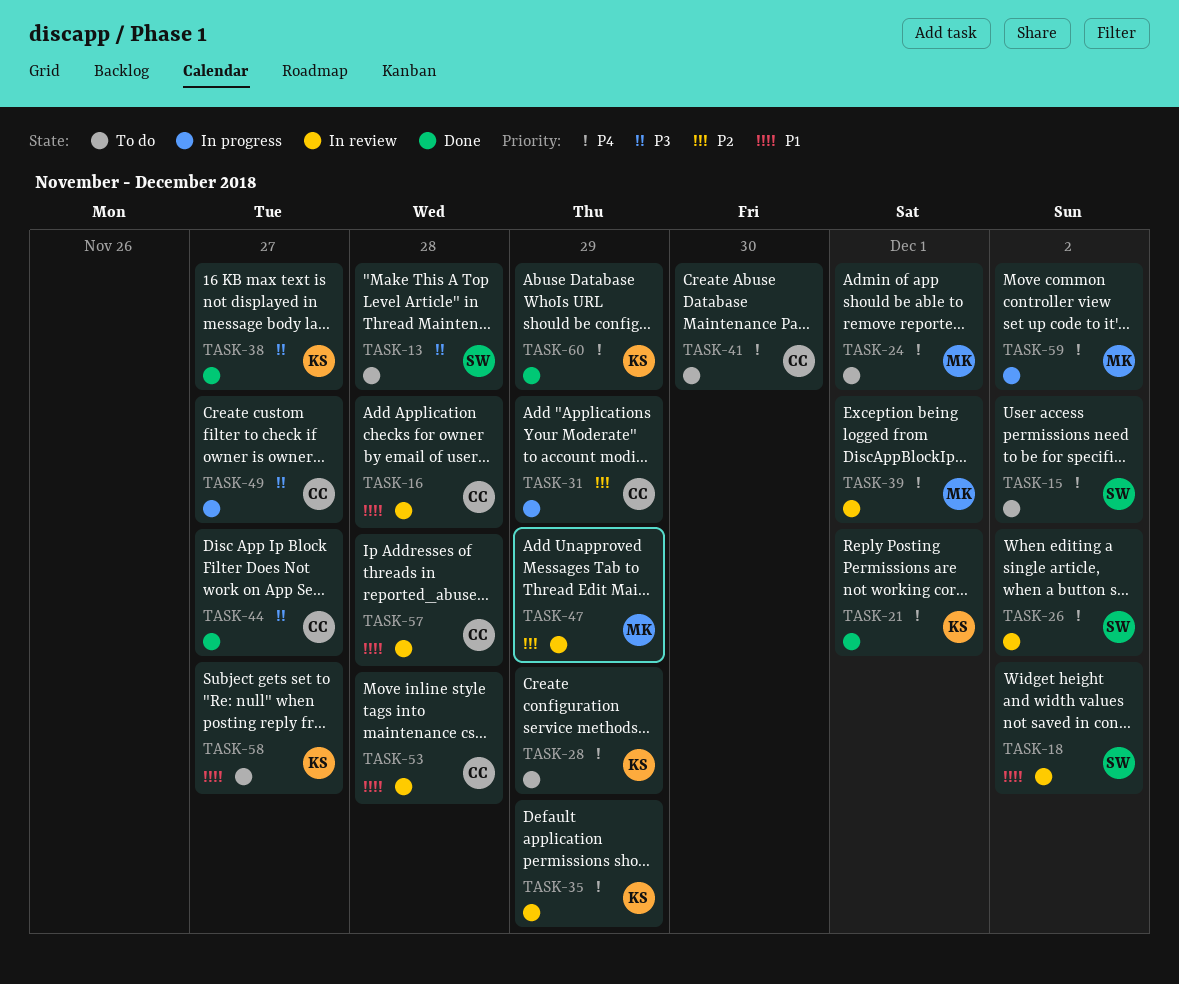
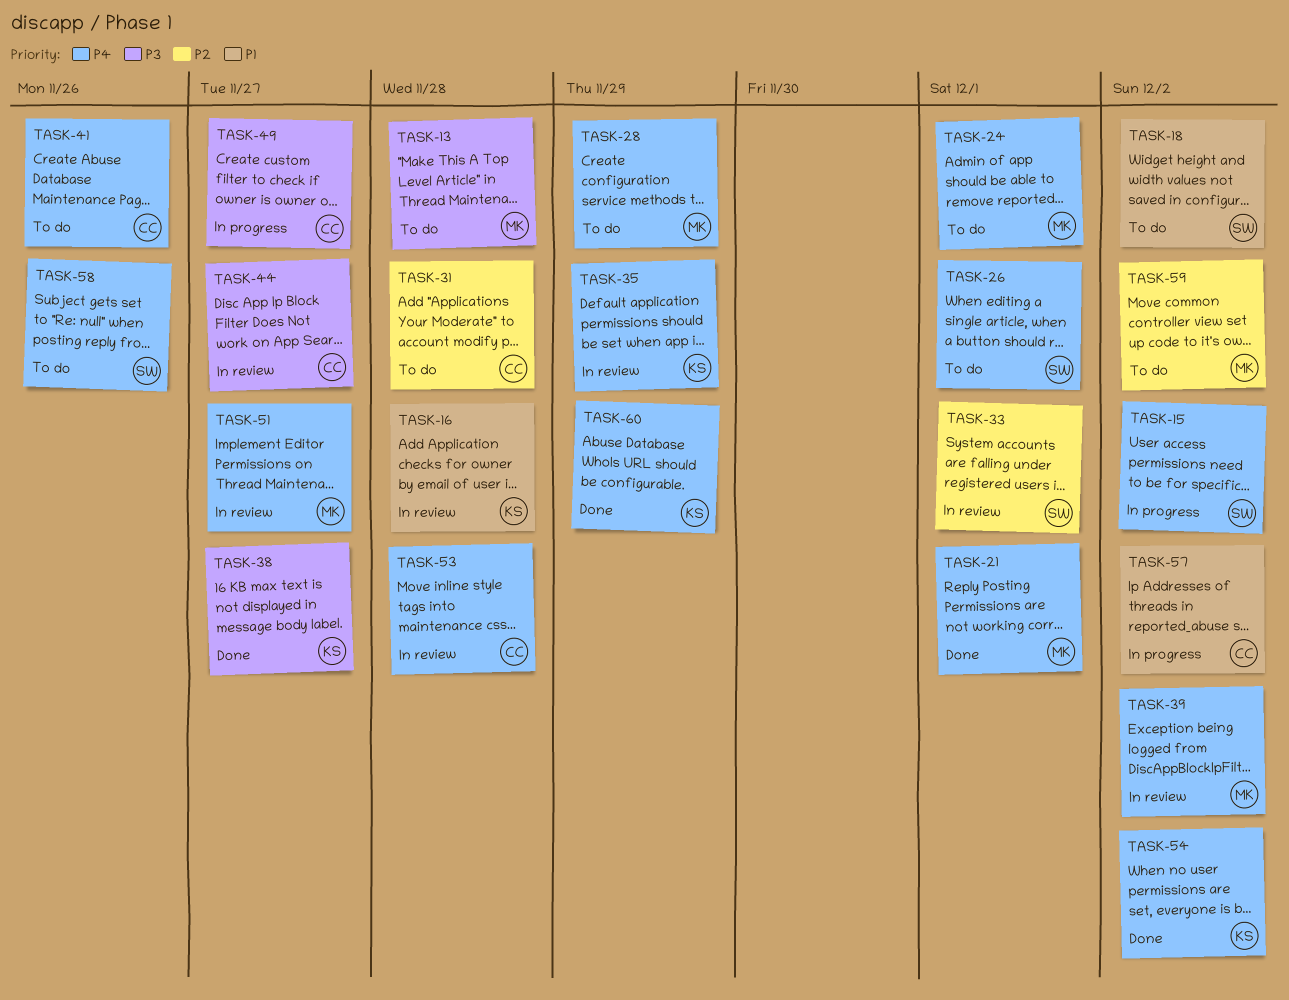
TASK-13, owner: SW -> MK
TASK-15, status: To do -> In progress
TASK-16, owner: CC -> KS
TASK-18, status: In review -> To do
TASK-21, owner: KS -> MK
TASK-26, status: In review -> To do
TASK-26, due: Dec 2 -> Dec 1
TASK-28, owner: KS -> MK
TASK-31, status: In progress -> To do
TASK-31, due: Nov 29 -> Nov 28
TASK-33: none -> present
TASK-39, due: Dec 1 -> Dec 2
TASK-41, due: Nov 30 -> Nov 26
TASK-44, status: Done -> In review
TASK-47: present -> none
TASK-51: none -> present
TASK-53, priority: P1 -> P4
TASK-54: none -> present
TASK-57, status: In review -> In progress
TASK-57, due: Nov 28 -> Dec 2
TASK-58, owner: KS -> SW
TASK-58, priority: P1 -> P4
TASK-58, due: Nov 27 -> Nov 26
TASK-59, status: In progress -> To do
TASK-59, priority: P4 -> P2

